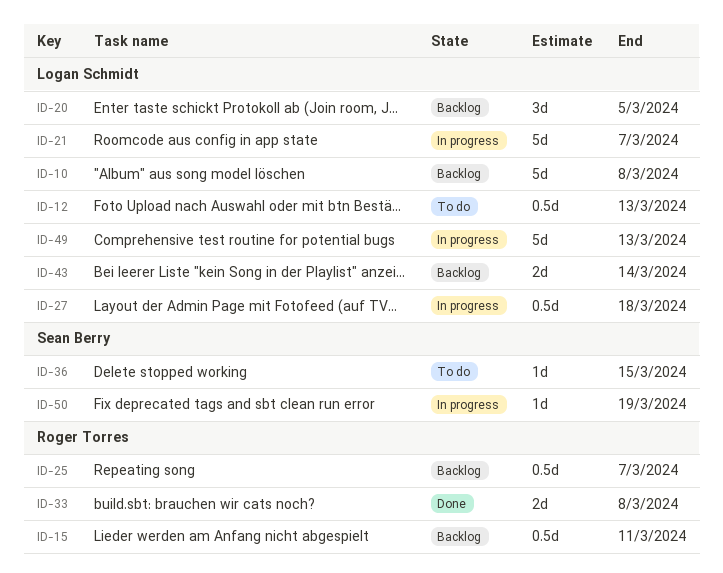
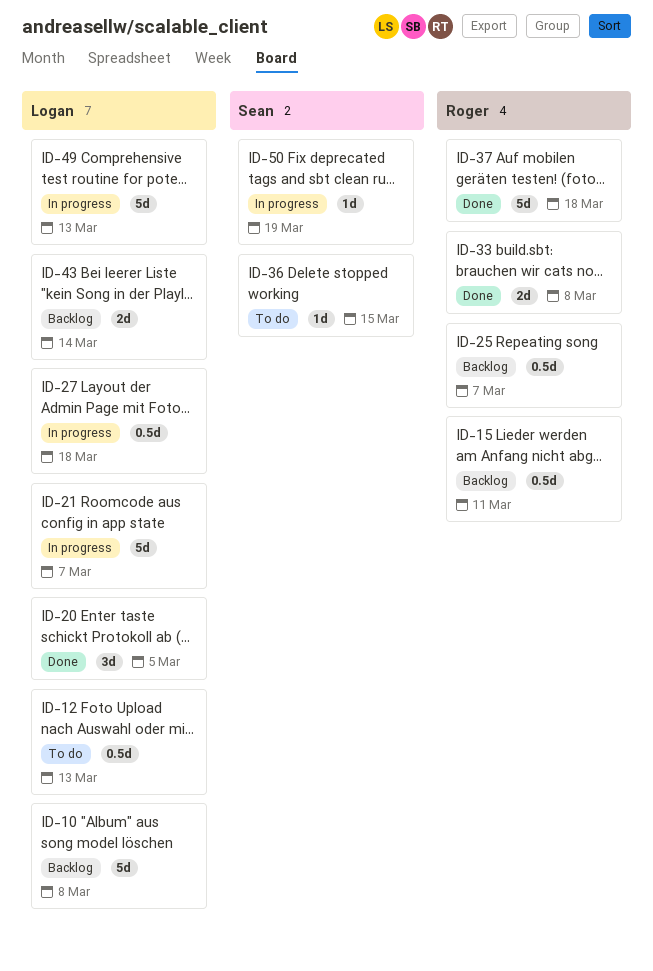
ID-20, status: Backlog -> Done
ID-37: none -> present

